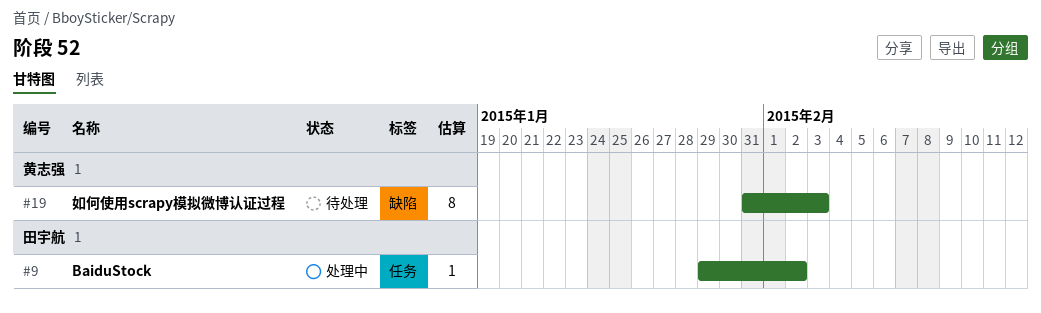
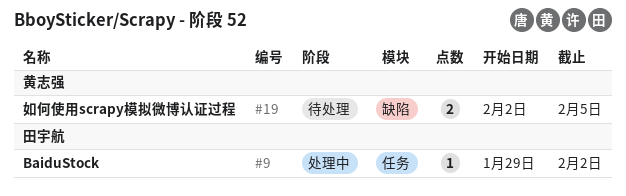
#19, estimate: 8 -> 2
#19, start: Jan 31 -> Feb 2
#19, due: Feb 3 -> Feb 5

